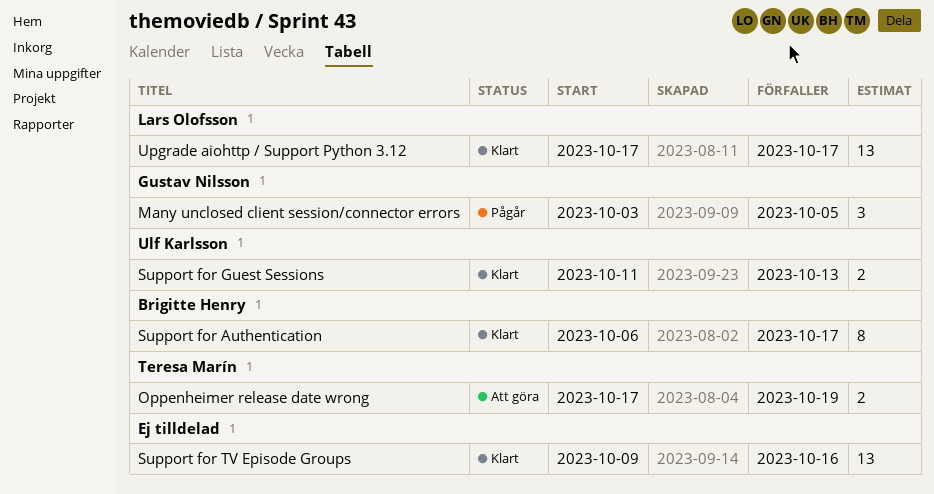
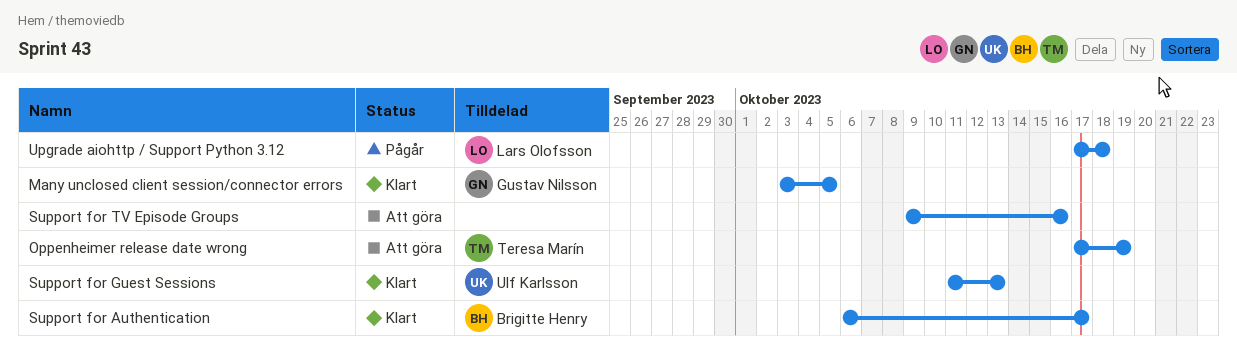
Many unclosed client session/connector errors, status: Pågår -> Klart
Support for TV Episode Groups, status: Klart -> Att göra
Upgrade aiohttp / Support Python 3.12, status: Klart -> Pågår
Upgrade aiohttp / Support Python 3.12, due: Oct 17 -> Oct 18

